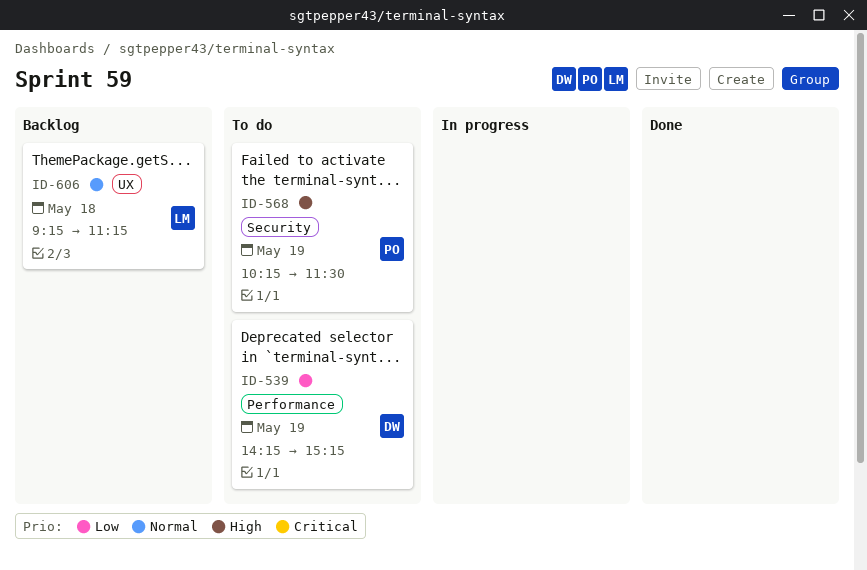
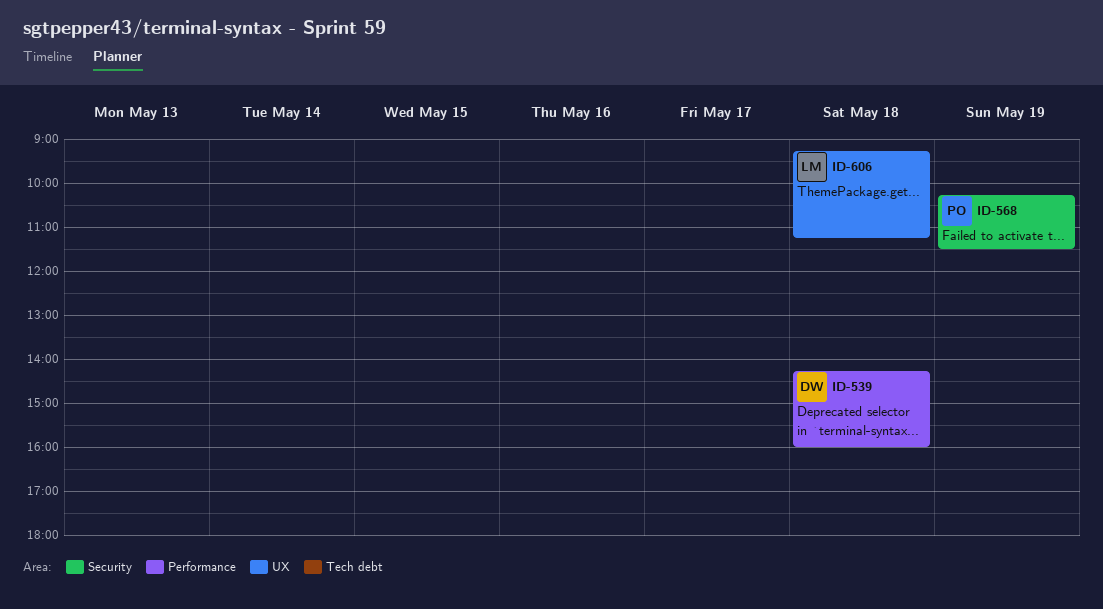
ID-539, day: May 19 -> May 18
ID-539, ends: 15:15 -> 16:00

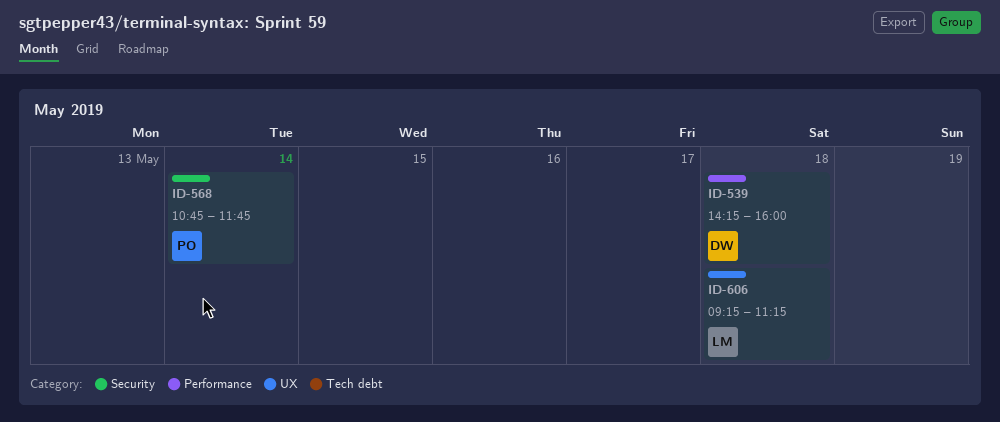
ID-568, day: May 19 -> May 14
ID-568, begins: 10:15 -> 10:45
ID-568, ends: 11:30 -> 11:45

